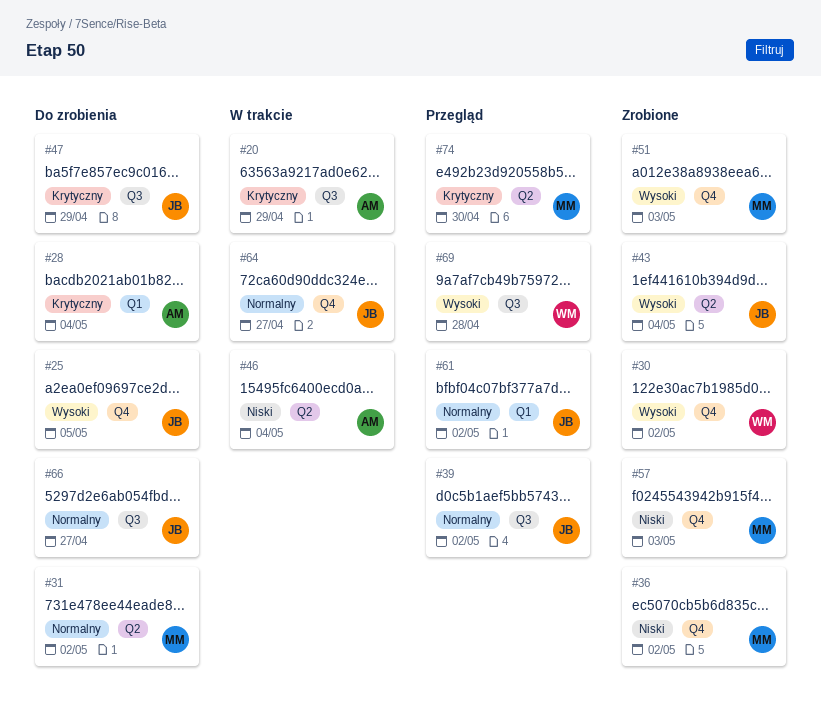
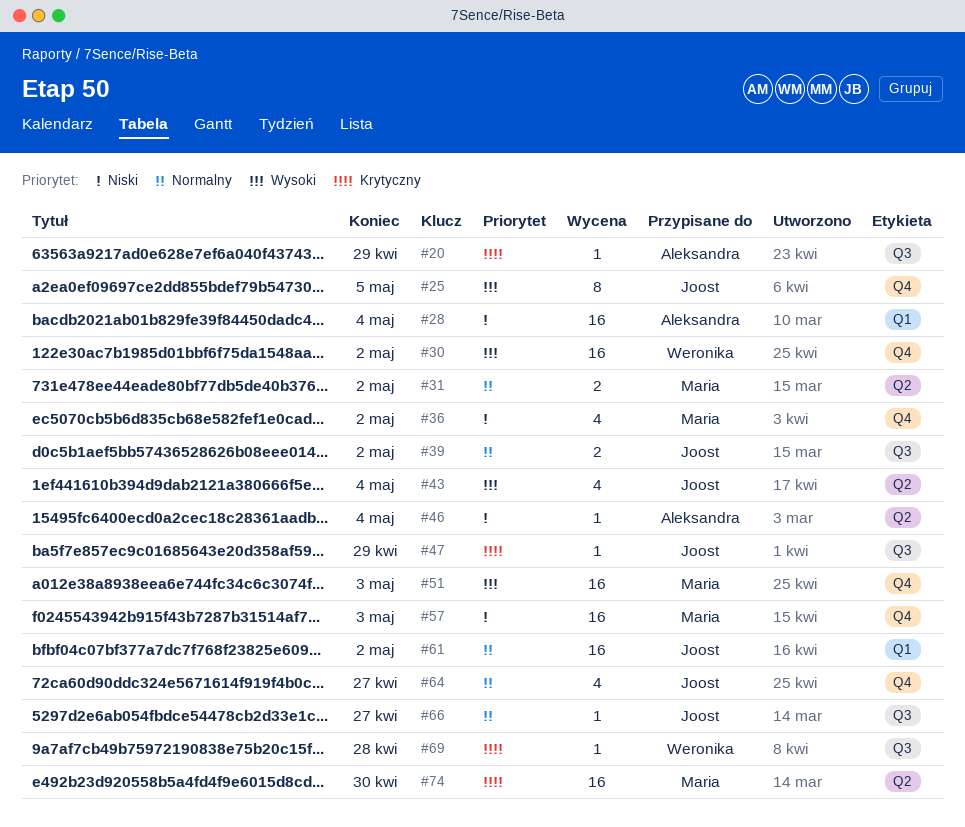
#28, priority: Krytyczny -> Niski
#69, priority: Wysoki -> Krytyczny

